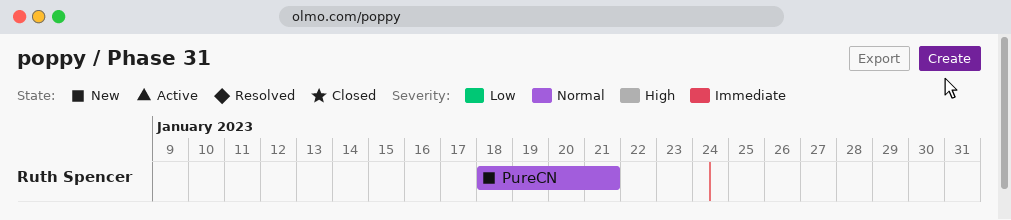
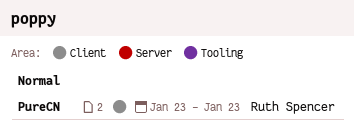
PureCN, start: Jan 18 -> Jan 23
PureCN, due: Jan 21 -> Jan 23

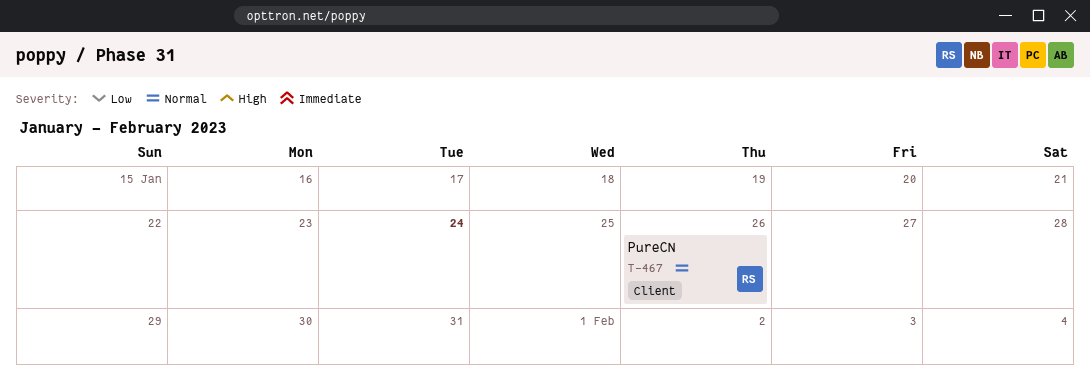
PureCN, due: Jan 23 -> Jan 26

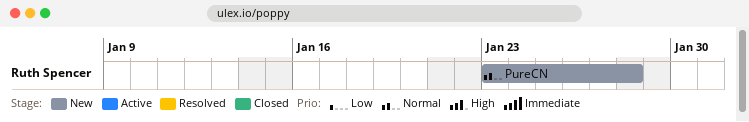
PureCN, due: Jan 26 -> Jan 28

